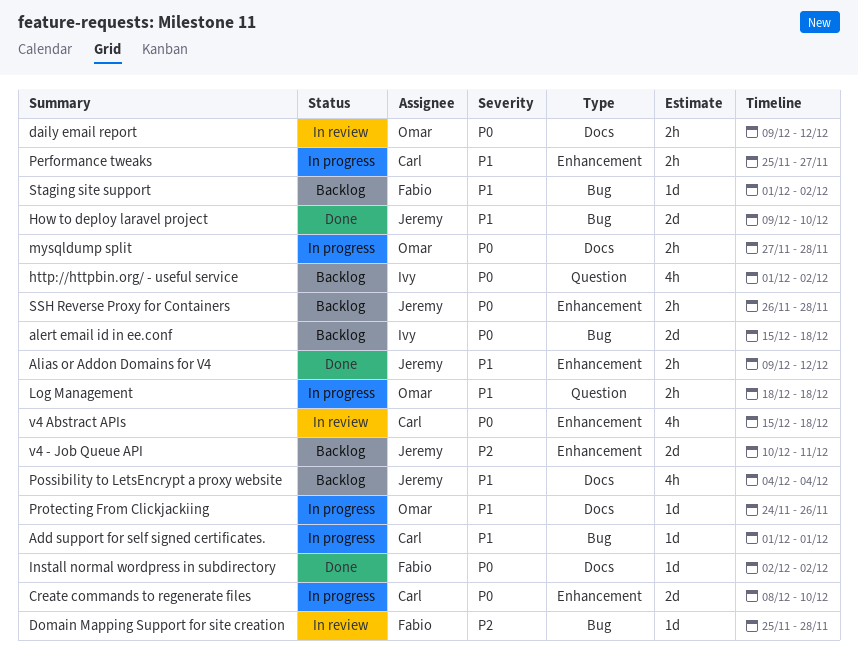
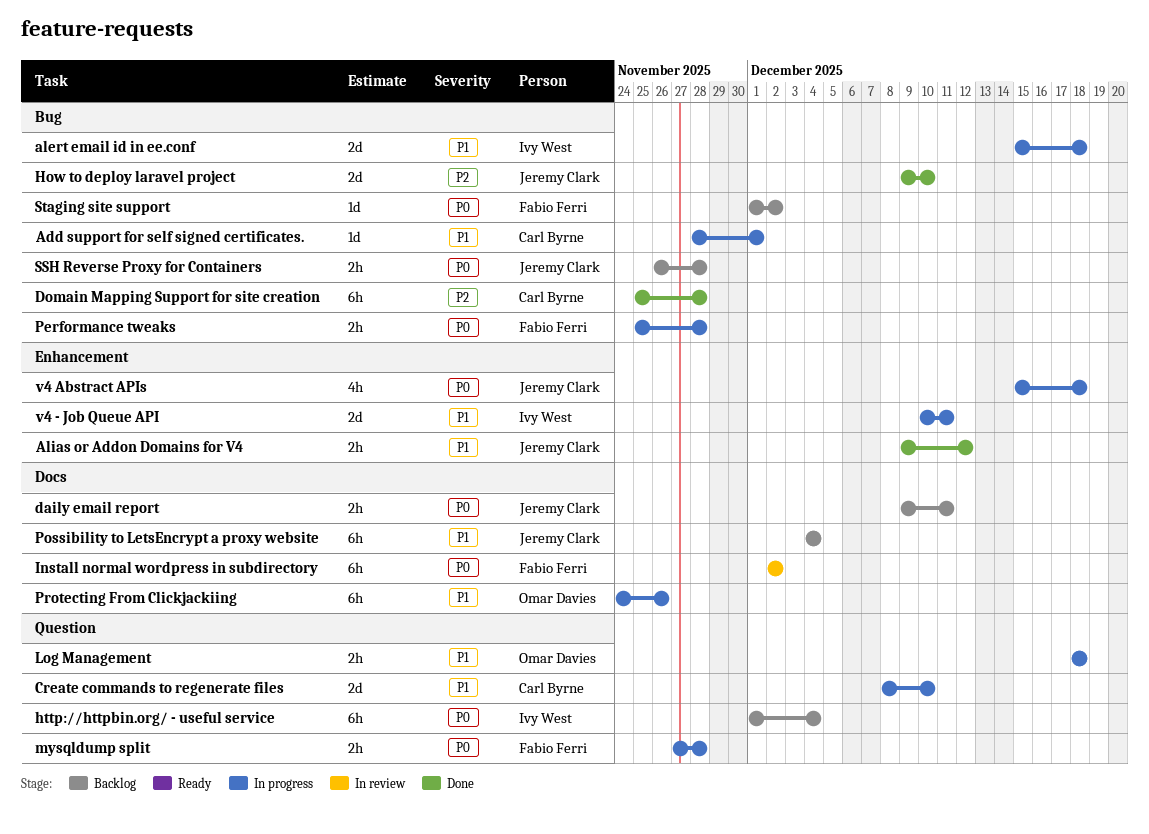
Add support for self signed certificates., start: Dec 1 -> Nov 28
alert email id in ee.conf, status: Backlog -> In progress
alert email id in ee.conf, priority: P0 -> P1
Create commands to regenerate files, priority: P0 -> P1
Create commands to regenerate files, label: Enhancement -> Question
daily email report, status: In review -> Backlog
daily email report, owner: Omar Davies -> Jeremy Clark
daily email report, due: Dec 12 -> Dec 11
Domain Mapping Support for site creation, status: In review -> Done
Domain Mapping Support for site creation, owner: Fabio Ferri -> Carl Byrne
Domain Mapping Support for site creation, estimate: 1d -> 6h
How to deploy laravel project, priority: P1 -> P2
http://httpbin.org/ - useful service, estimate: 4h -> 6h
http://httpbin.org/ - useful service, due: Dec 2 -> Dec 4
Install normal wordpress in subdirectory, status: Done -> In review
Install normal wordpress in subdirectory, estimate: 1d -> 6h
mysqldump split, owner: Omar Davies -> Fabio Ferri
mysqldump split, label: Docs -> Question
Performance tweaks, owner: Carl Byrne -> Fabio Ferri
Performance tweaks, priority: P1 -> P0
Performance tweaks, label: Enhancement -> Bug
Performance tweaks, due: Nov 27 -> Nov 28
Possibility to LetsEncrypt a proxy website, estimate: 4h -> 6h
Protecting From Clickjackiing, estimate: 1d -> 6h
SSH Reverse Proxy for Containers, label: Enhancement -> Bug
Staging site support, priority: P1 -> P0
v4 - Job Queue API, status: Backlog -> In progress
v4 - Job Queue API, owner: Jeremy Clark -> Ivy West
v4 - Job Queue API, priority: P2 -> P1
v4 Abstract APIs, status: In review -> In progress
v4 Abstract APIs, owner: Carl Byrne -> Jeremy Clark

